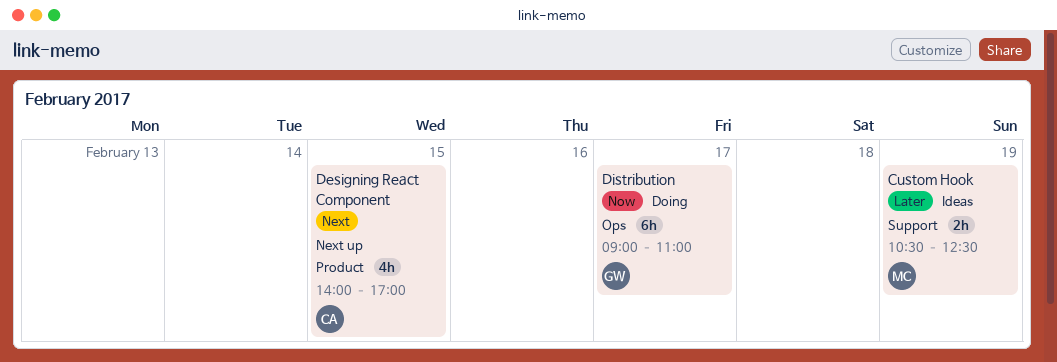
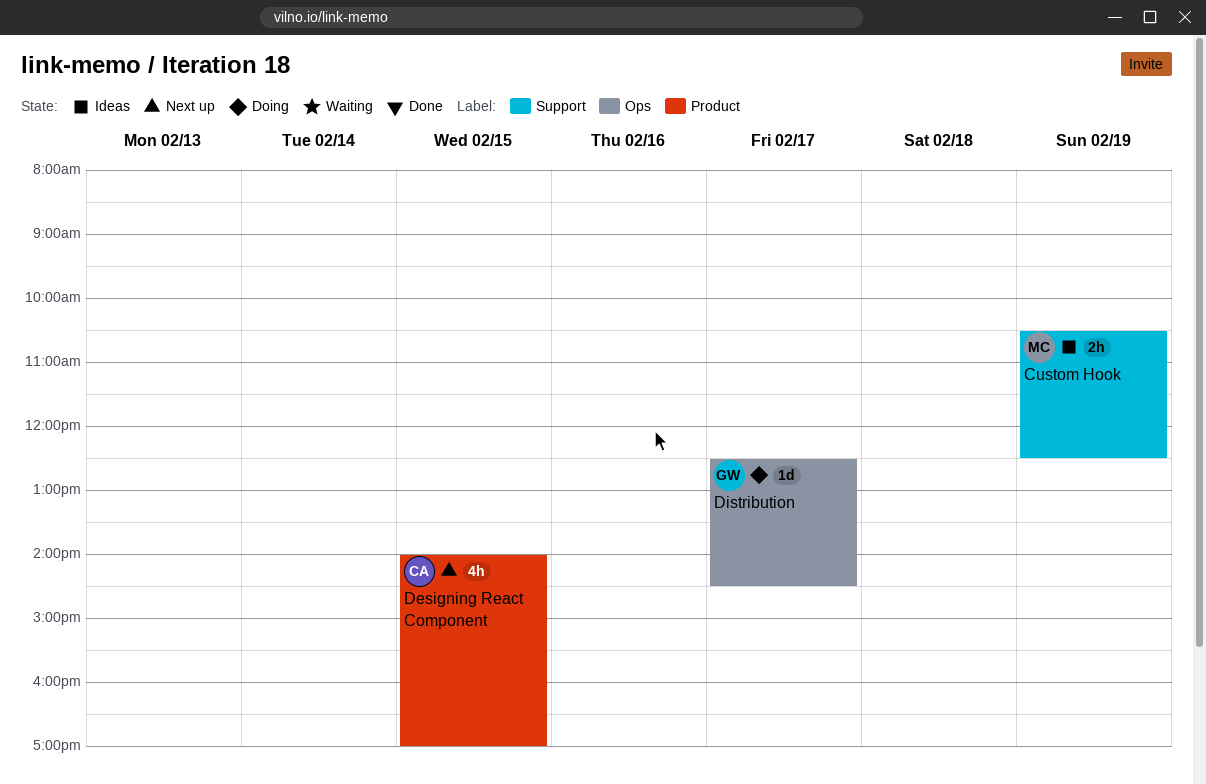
Distribution, estimate: 6h -> 1d
Distribution, begins: 09:00 -> 12:30
Distribution, ends: 11:00 -> 14:30

